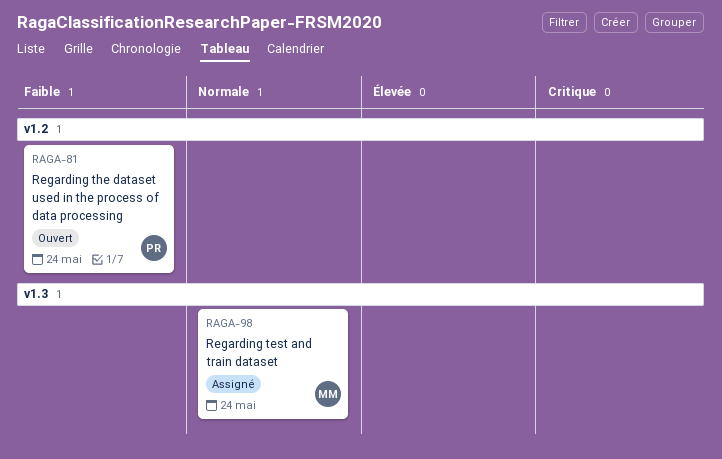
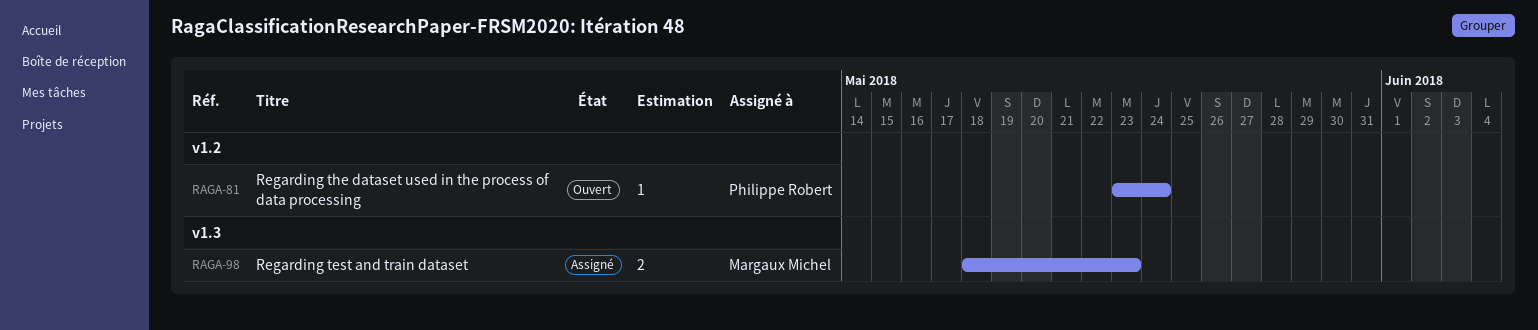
RAGA-98, due: May 24 -> May 23

